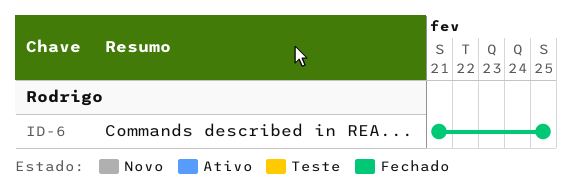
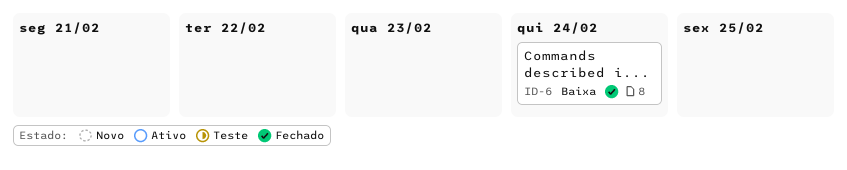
ID-6, due: Feb 25 -> Feb 24

